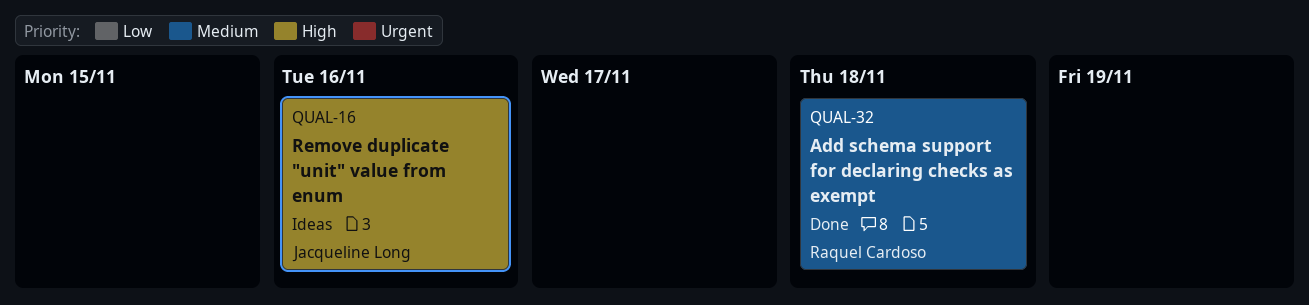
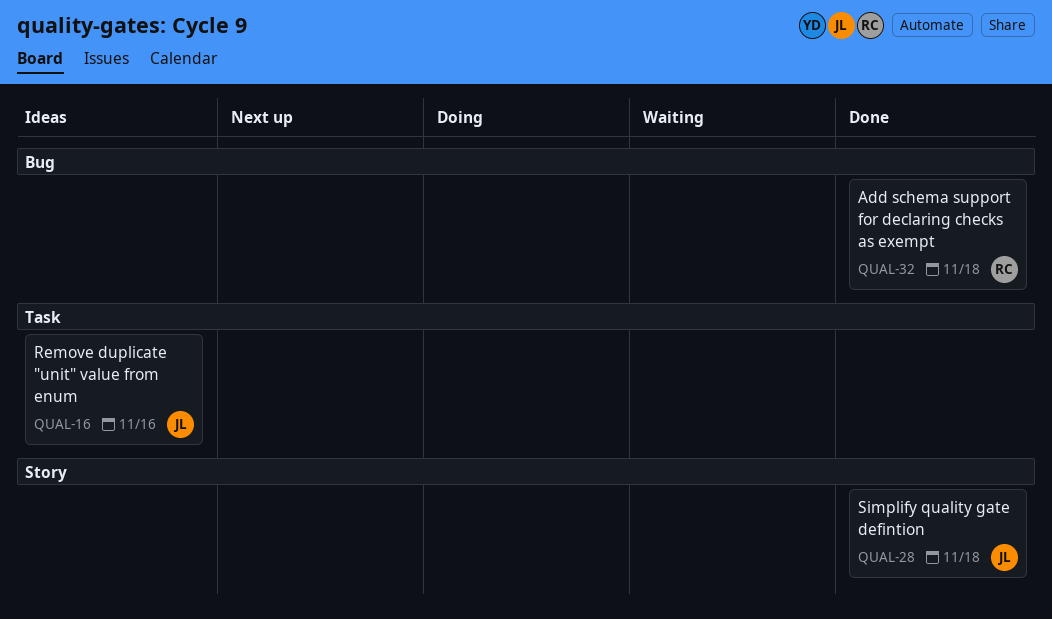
QUAL-28: none -> present

